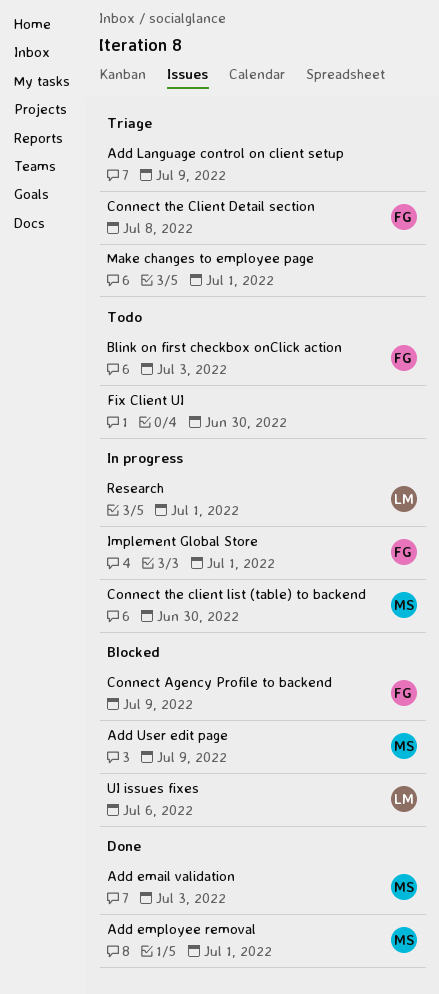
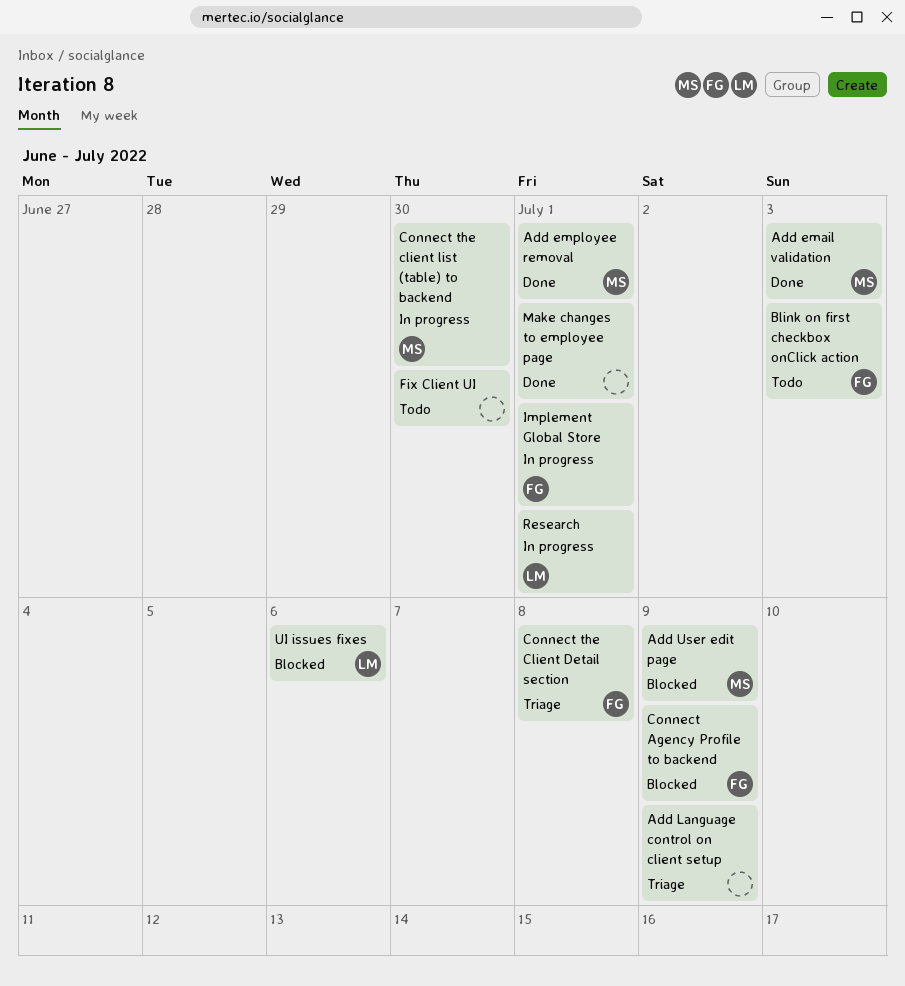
Make changes to employee page, status: Triage -> Done

